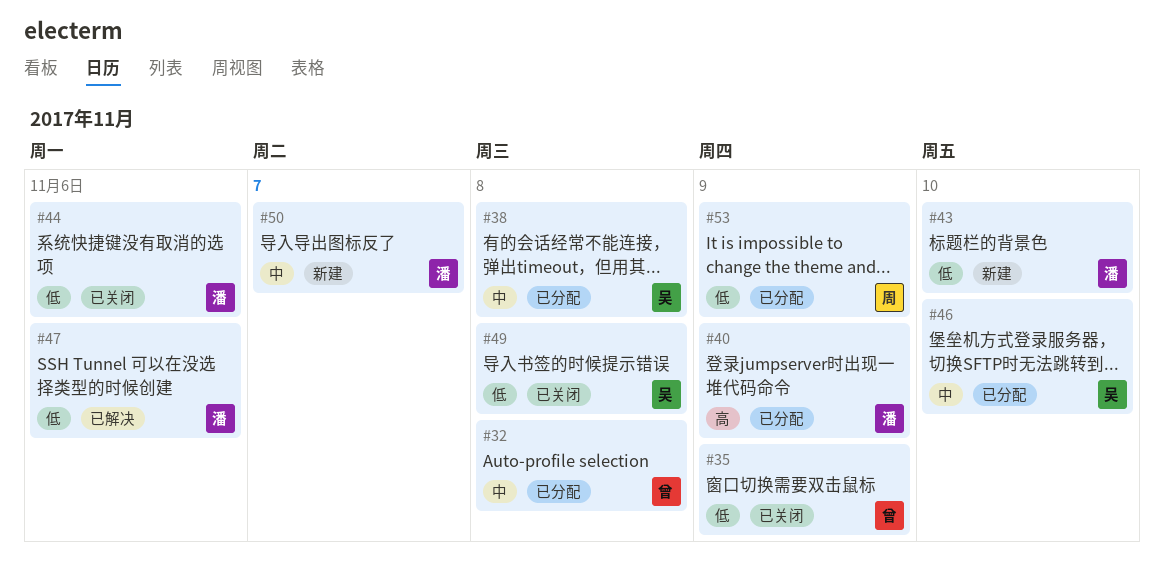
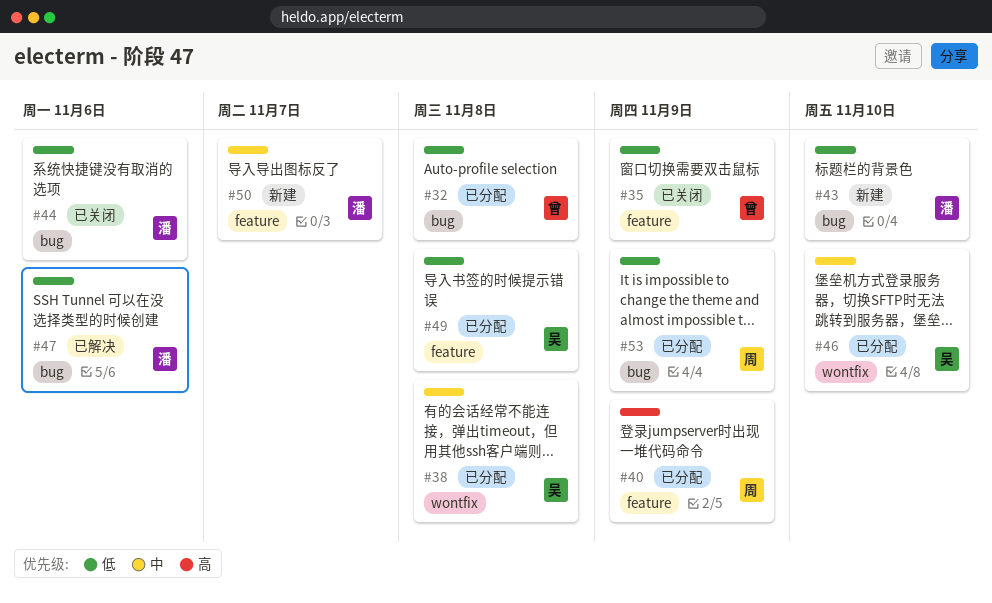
#32, priority: 中 -> 低
#40, owner: 潘 -> 周
#49, status: 已关闭 -> 已分配

